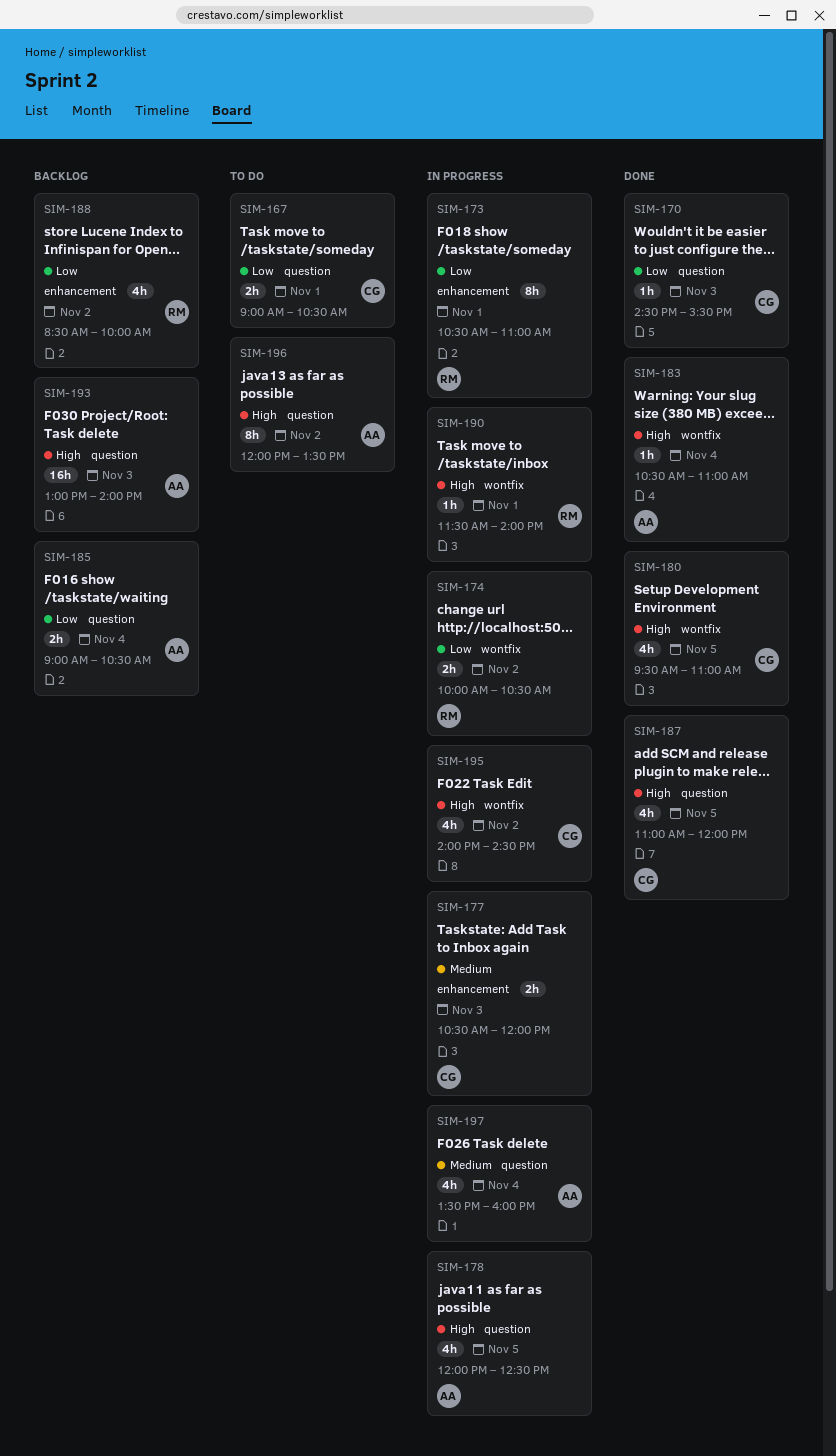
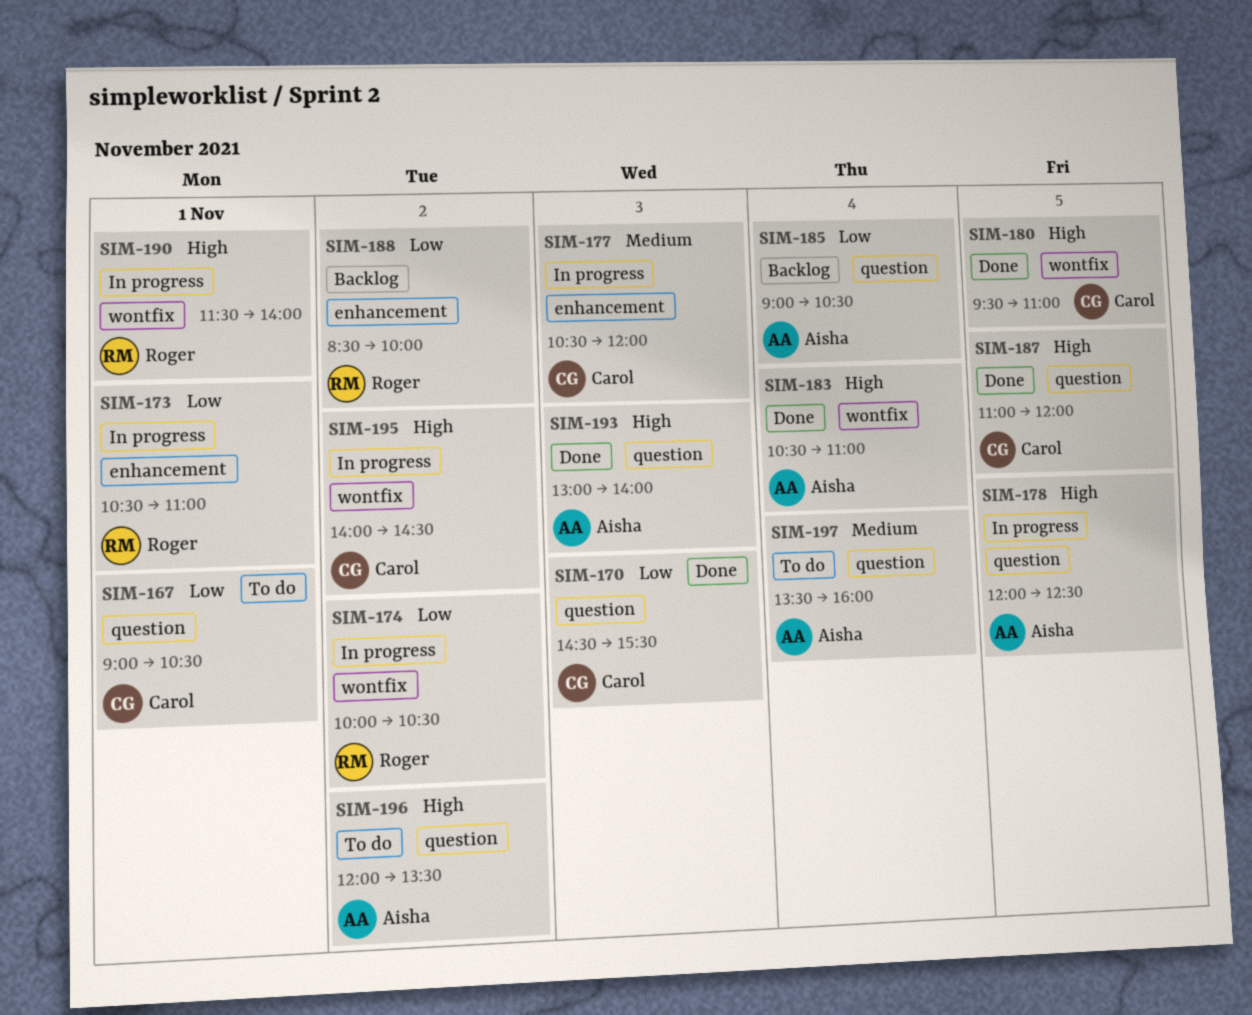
SIM-193, status: Backlog -> Done
SIM-197, status: In progress -> To do

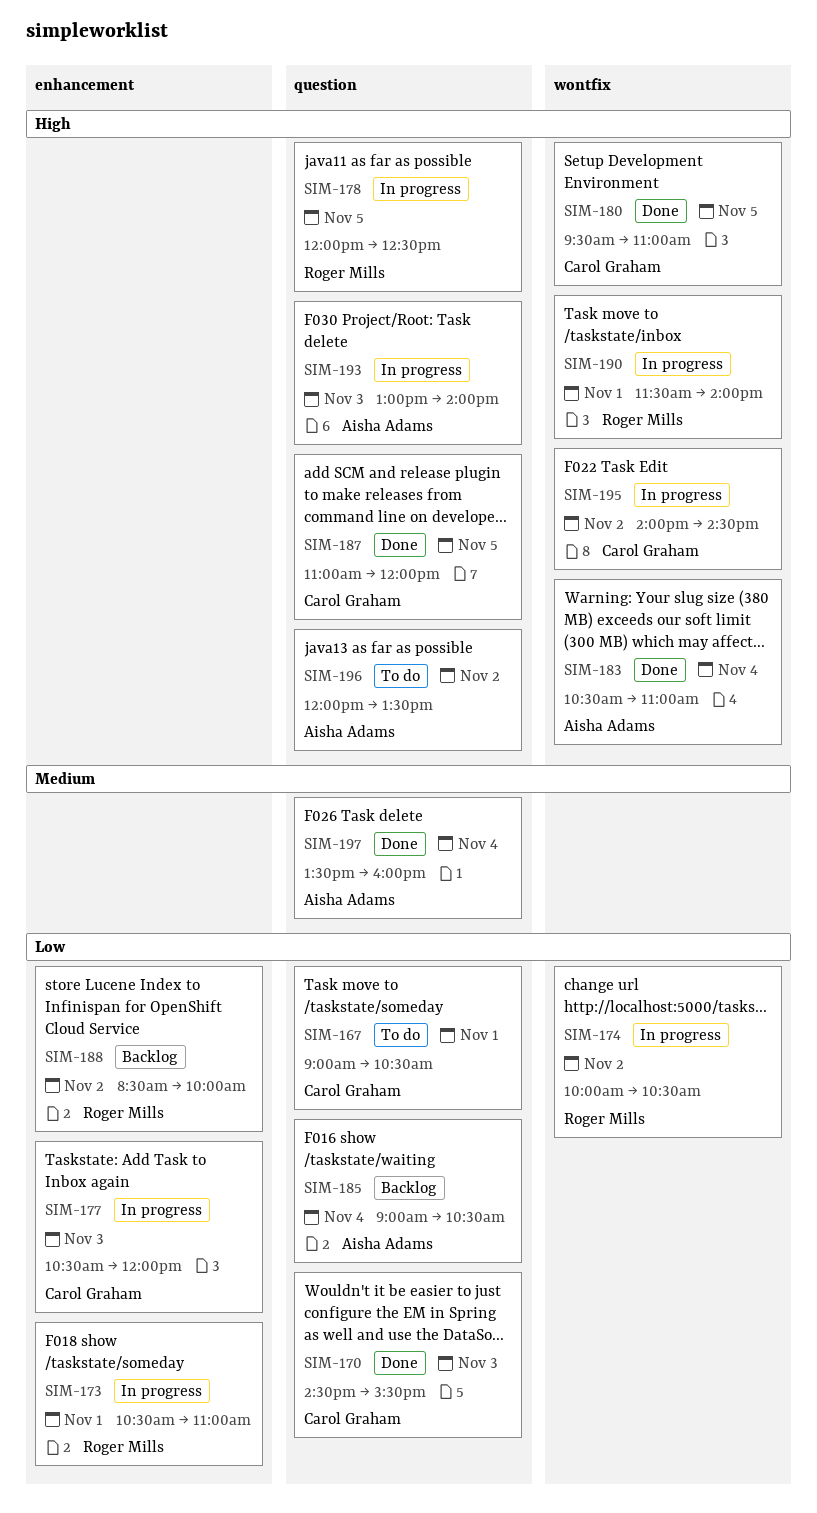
SIM-177, priority: Medium -> Low
SIM-178, owner: Aisha Adams -> Roger Mills
SIM-193, status: Done -> In progress
SIM-197, status: To do -> Done

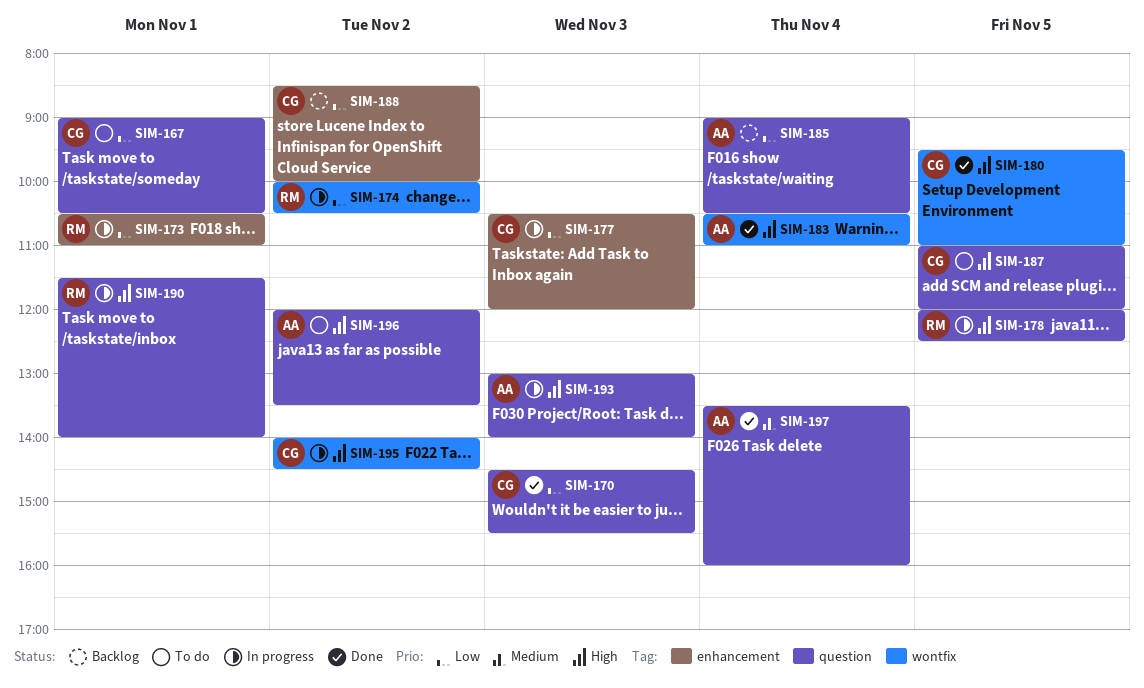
SIM-187, status: Done -> To do
SIM-188, owner: Roger Mills -> Carol Graham
SIM-190, label: wontfix -> question

